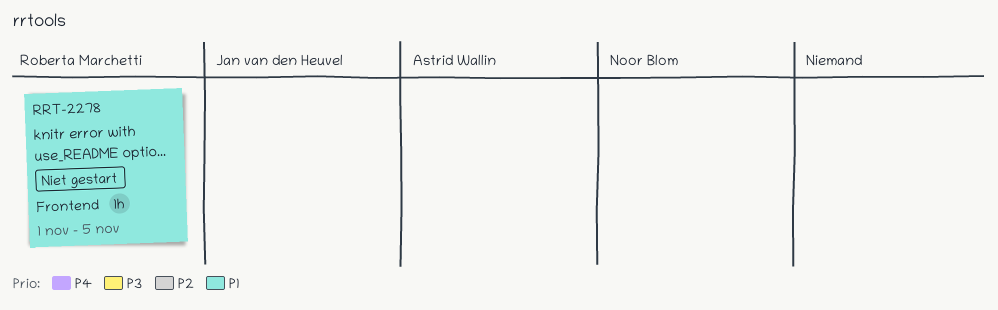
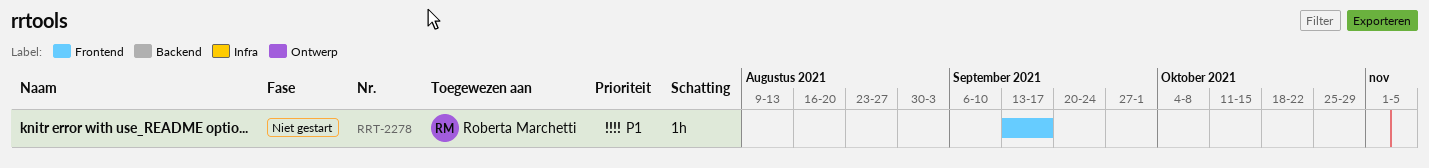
RRT-2278, start: Nov 1 -> Sep 13
RRT-2278, due: Nov 5 -> Sep 17

